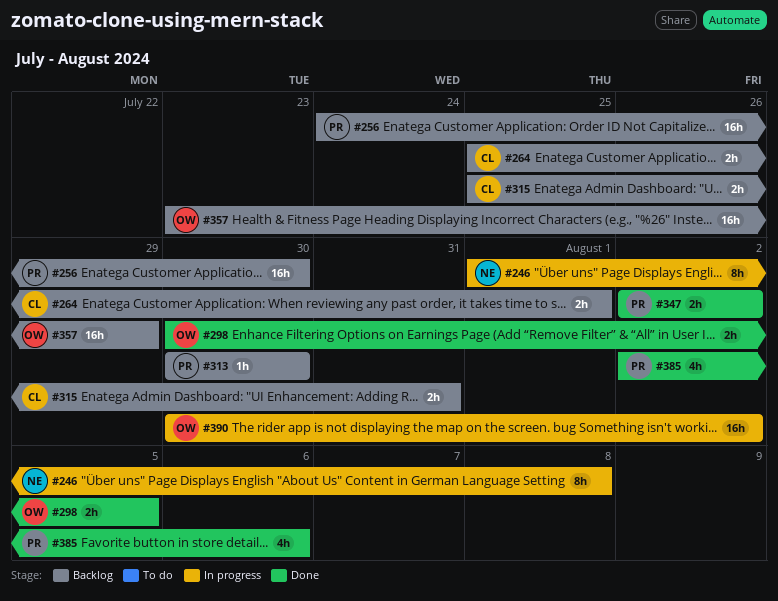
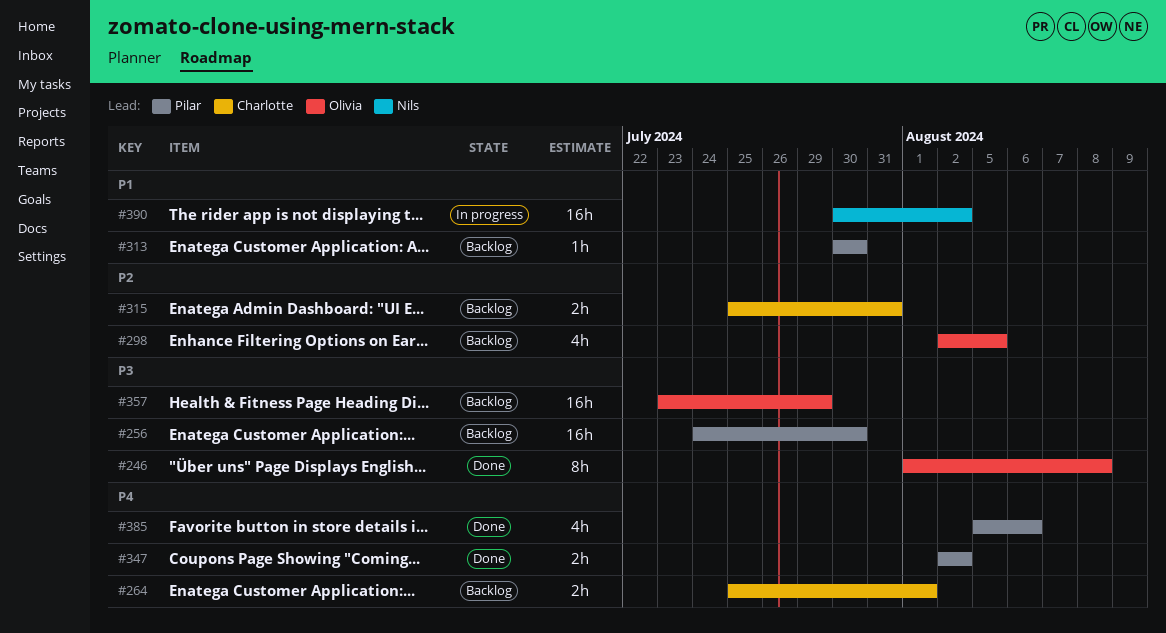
#246, status: In progress -> Done
#246, owner: Nils -> Olivia
#298, status: Done -> Backlog
#298, estimate: 2h -> 4h
#298, start: Jul 30 -> Aug 2
#385, start: Aug 2 -> Aug 5
#390, owner: Olivia -> Nils

